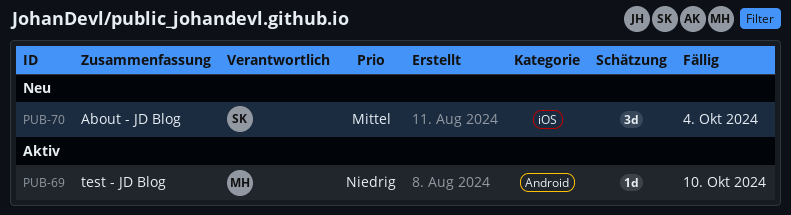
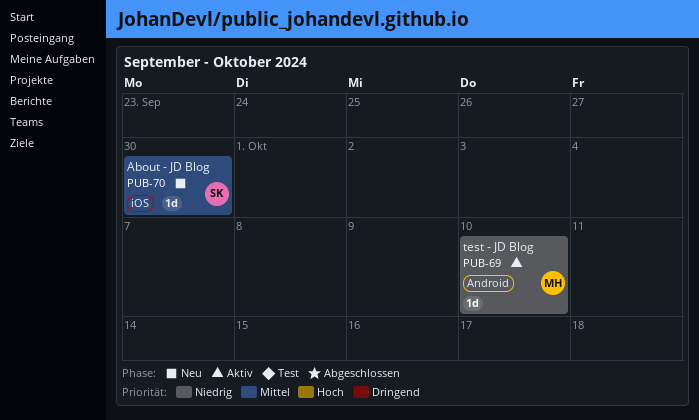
PUB-70, estimate: 3d -> 1d
PUB-70, due: Oct 4 -> Sep 30

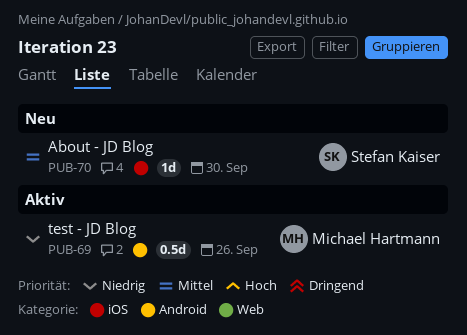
PUB-69, estimate: 1d -> 0.5d
PUB-69, due: Oct 10 -> Sep 26

